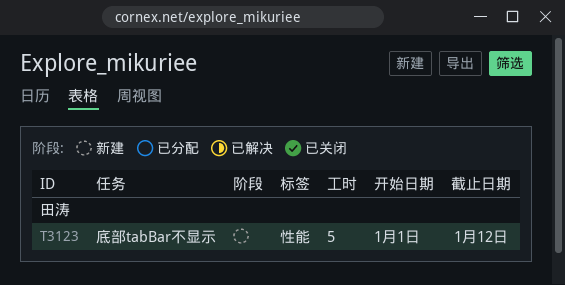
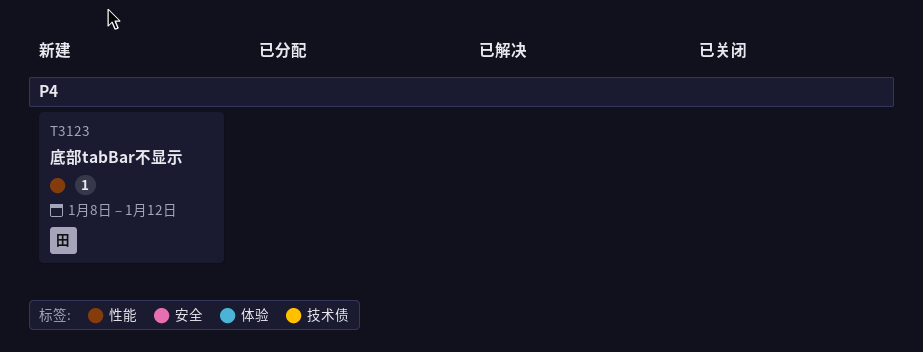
T3123, estimate: 5 -> 1
T3123, start: Jan 1 -> Jan 8

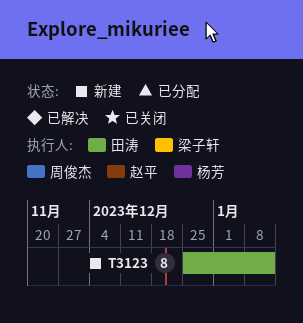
T3123, estimate: 1 -> 8
T3123, start: Jan 8 -> Dec 25

